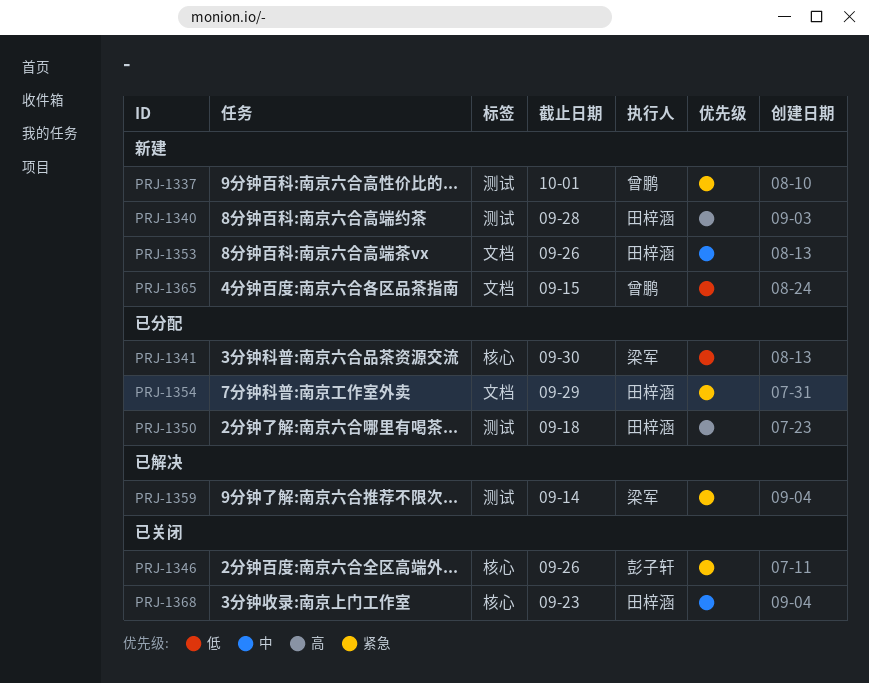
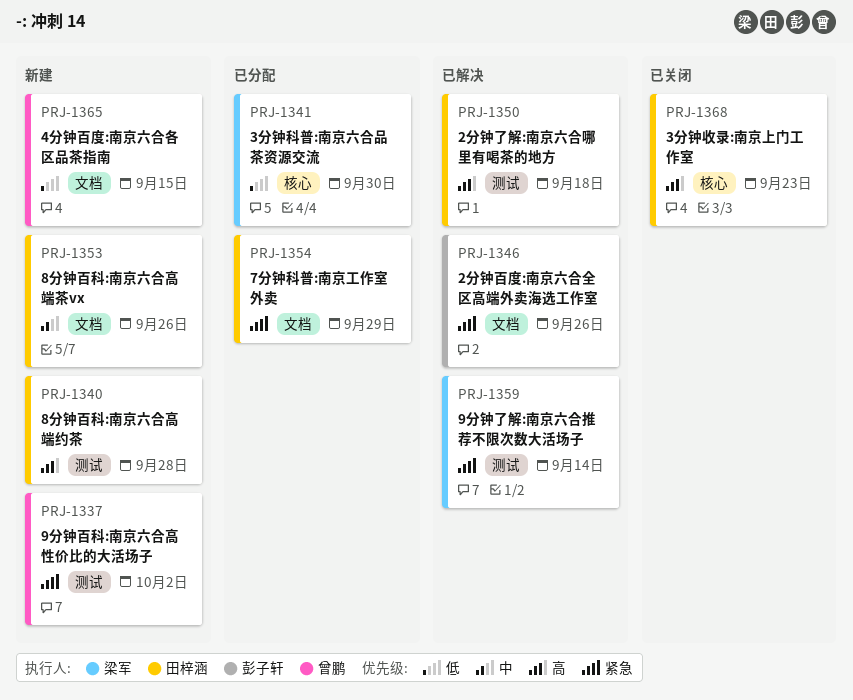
PRJ-1337, due: Oct 1 -> Oct 2
PRJ-1346, status: 已关闭 -> 已解决
PRJ-1346, label: 核心 -> 文档
PRJ-1350, status: 已分配 -> 已解决
PRJ-1368, priority: 中 -> 高

